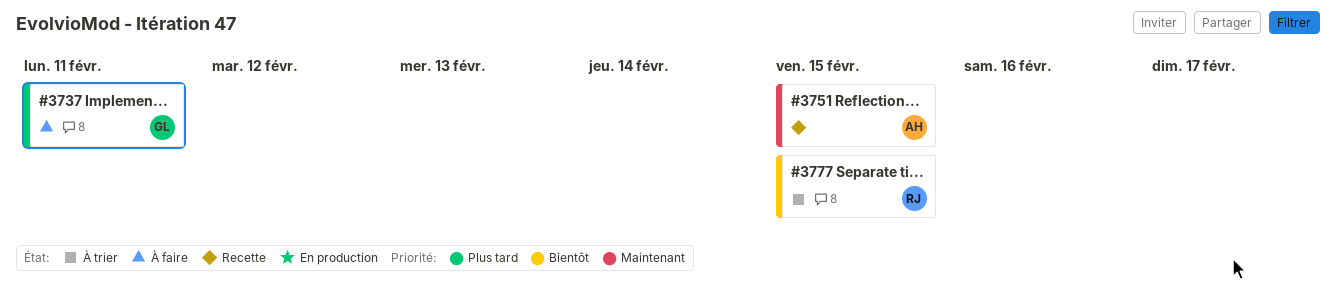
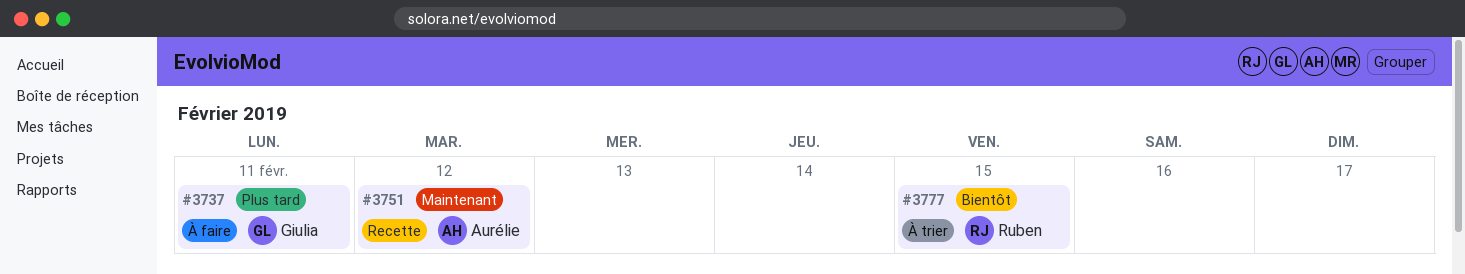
#3751, due: Feb 15 -> Feb 12

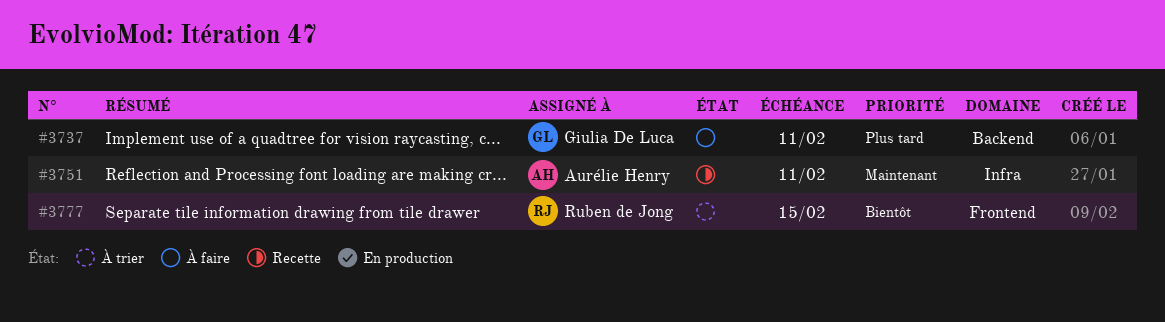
#3751, due: Feb 12 -> Feb 11

